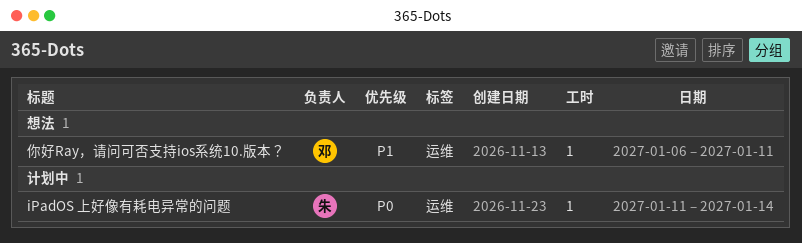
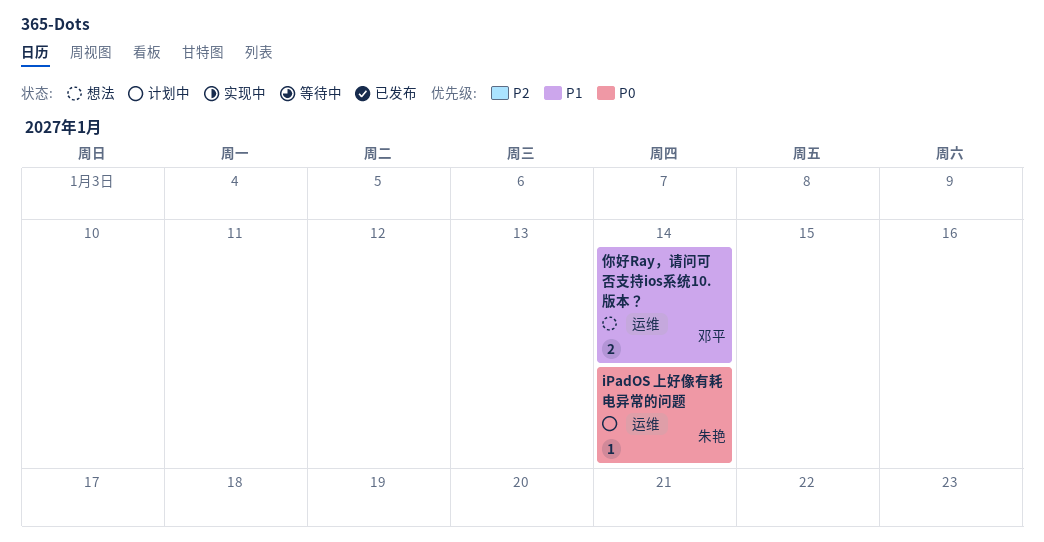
你好Ray，请问可否支持ios系统10.版本？, estimate: 1 -> 2
你好Ray，请问可否支持ios系统10.版本？, due: Jan 11 -> Jan 14

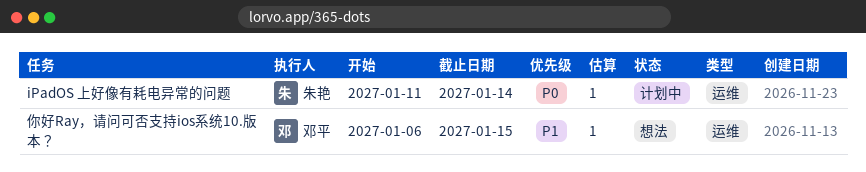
你好Ray，请问可否支持ios系统10.版本？, estimate: 2 -> 1
你好Ray，请问可否支持ios系统10.版本？, due: Jan 14 -> Jan 15

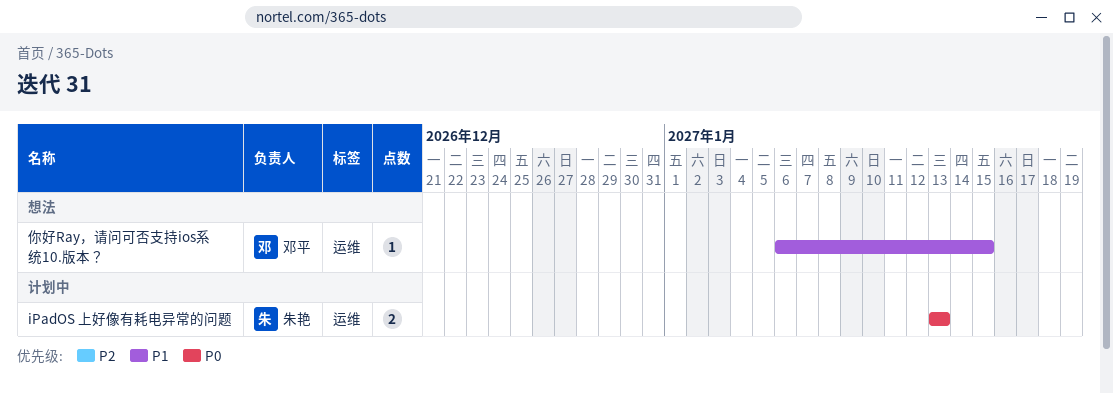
iPadOS 上好像有耗电异常的问题, estimate: 1 -> 2
iPadOS 上好像有耗电异常的问题, start: Jan 11 -> Jan 13
iPadOS 上好像有耗电异常的问题, due: Jan 14 -> Jan 13

